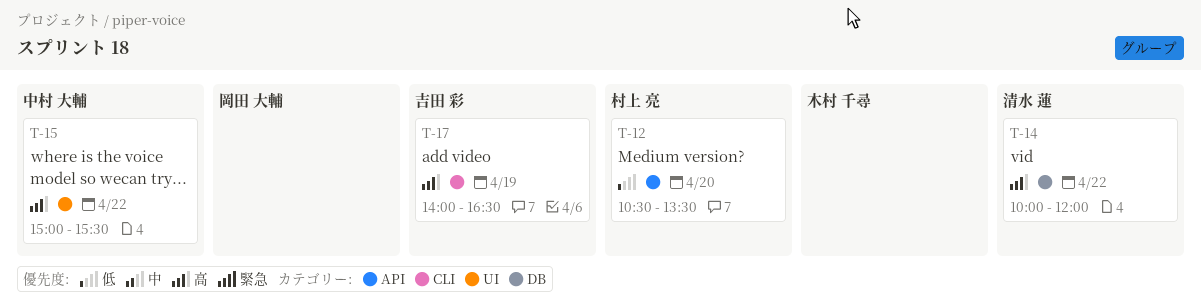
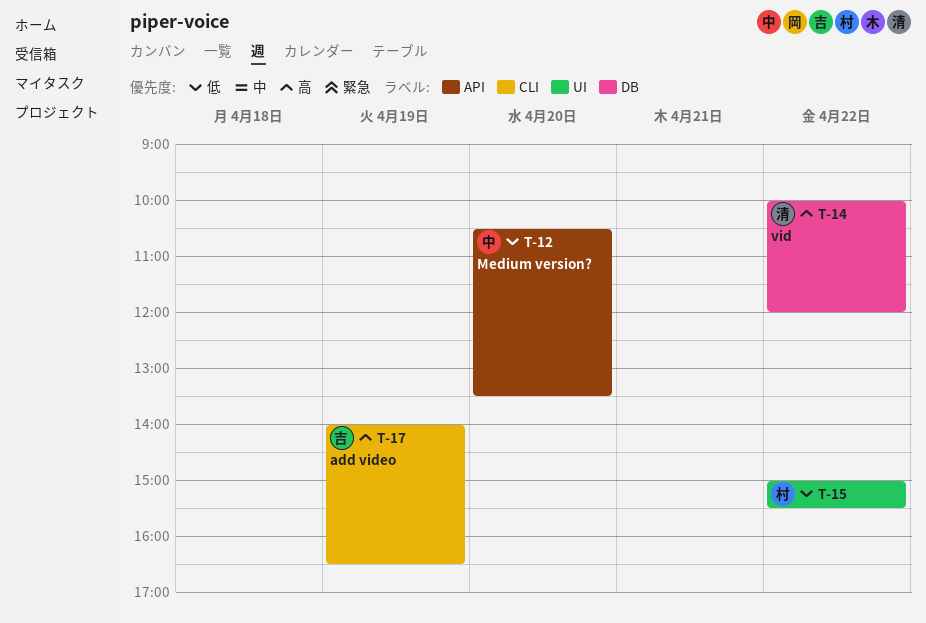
T-12, owner: 村上 亮 -> 中村 大輔
T-15, owner: 中村 大輔 -> 村上 亮
T-15, priority: 高 -> 低

